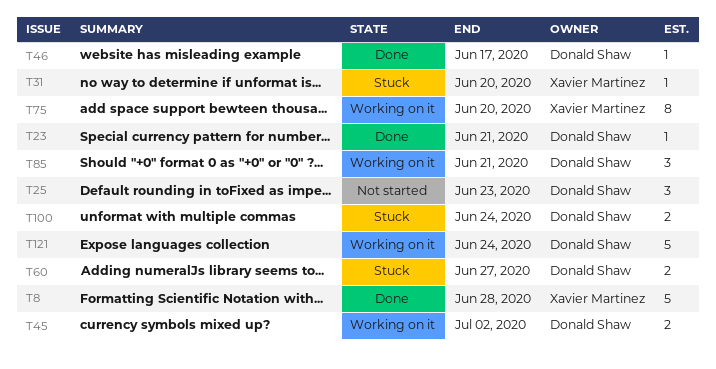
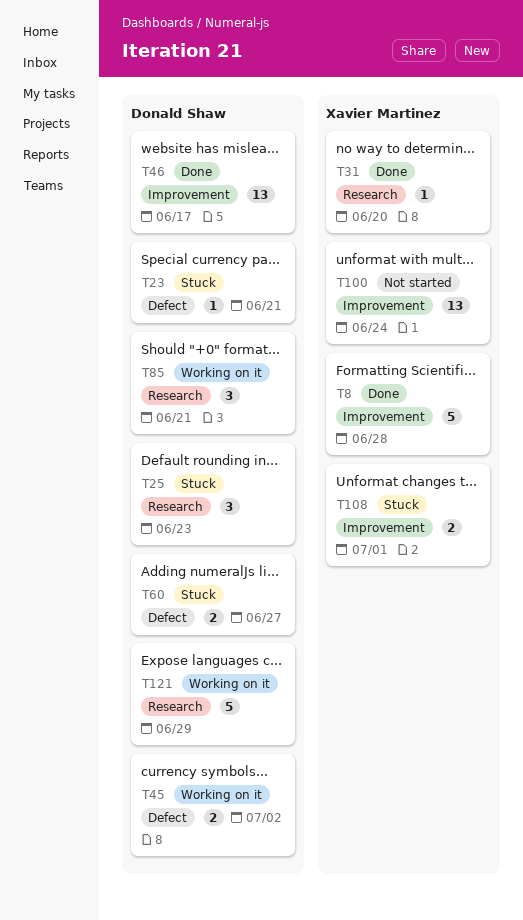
T23, status: Done -> Stuck
T25, status: Not started -> Stuck
T31, status: Stuck -> Done
T46, estimate: 1 -> 13
T75: present -> none
T100, status: Stuck -> Not started
T100, owner: Donald Shaw -> Xavier Martinez
T100, estimate: 2 -> 13
T108: none -> present
T121, due: Jun 24 -> Jun 29

